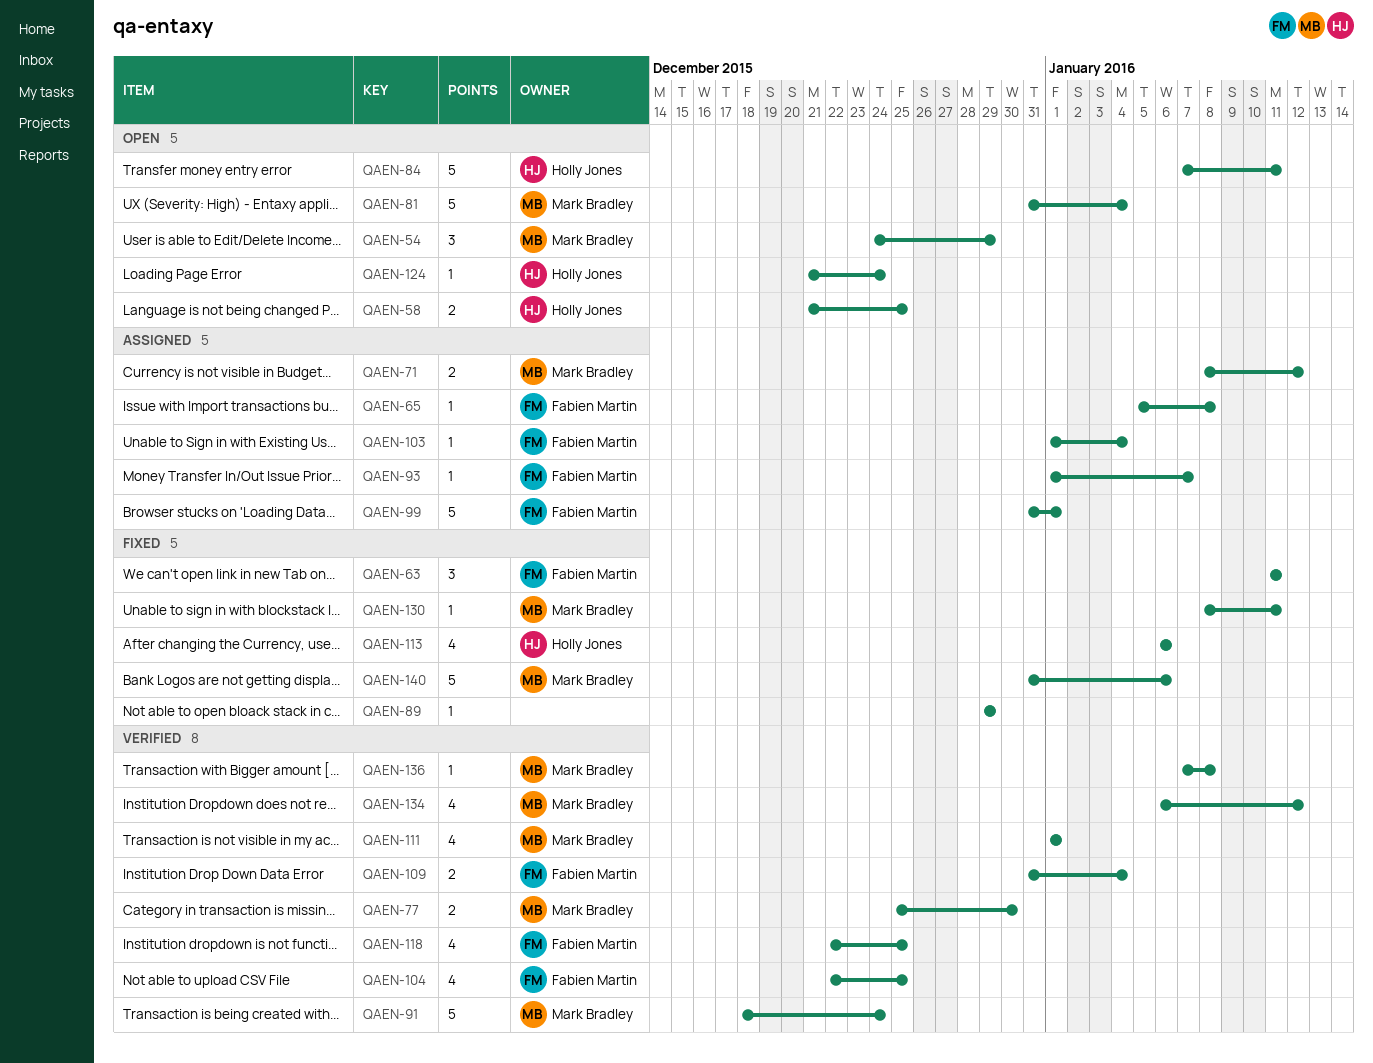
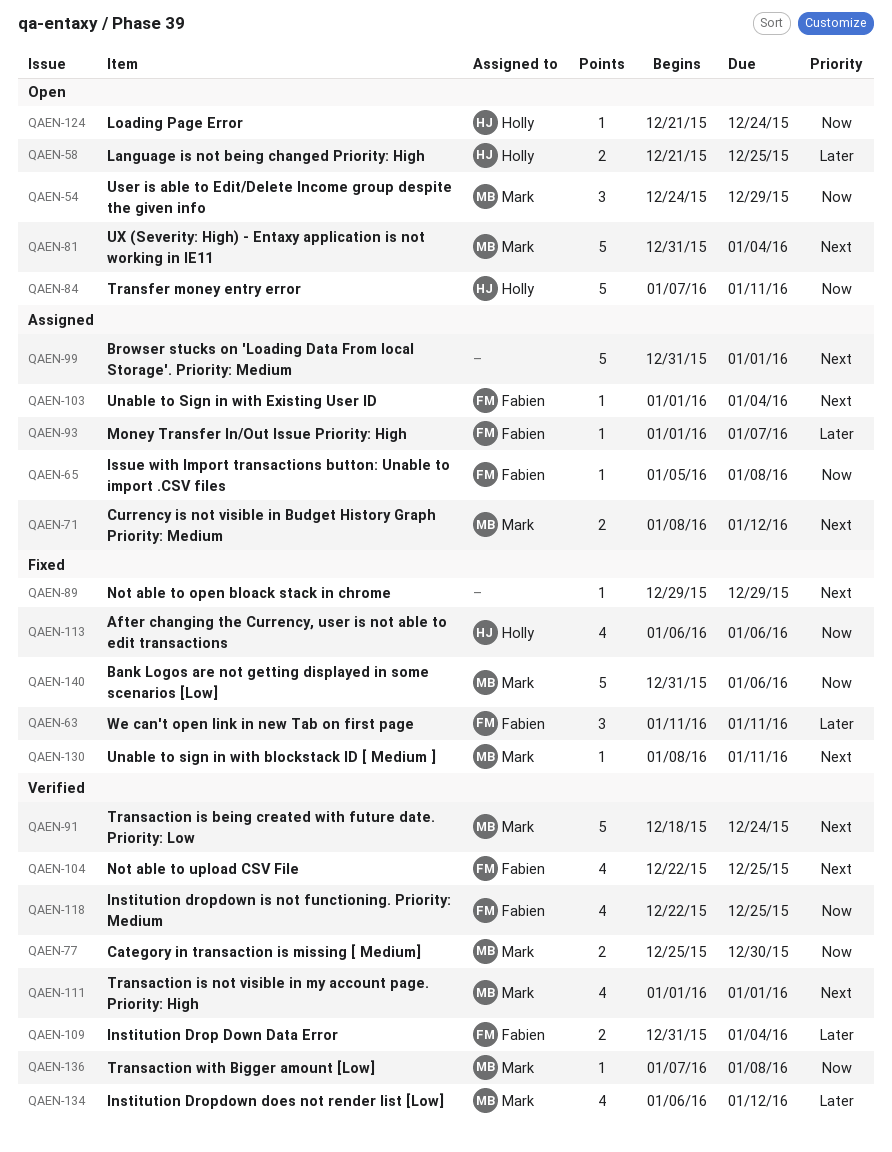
QAEN-99, owner: Fabien Martin -> none

